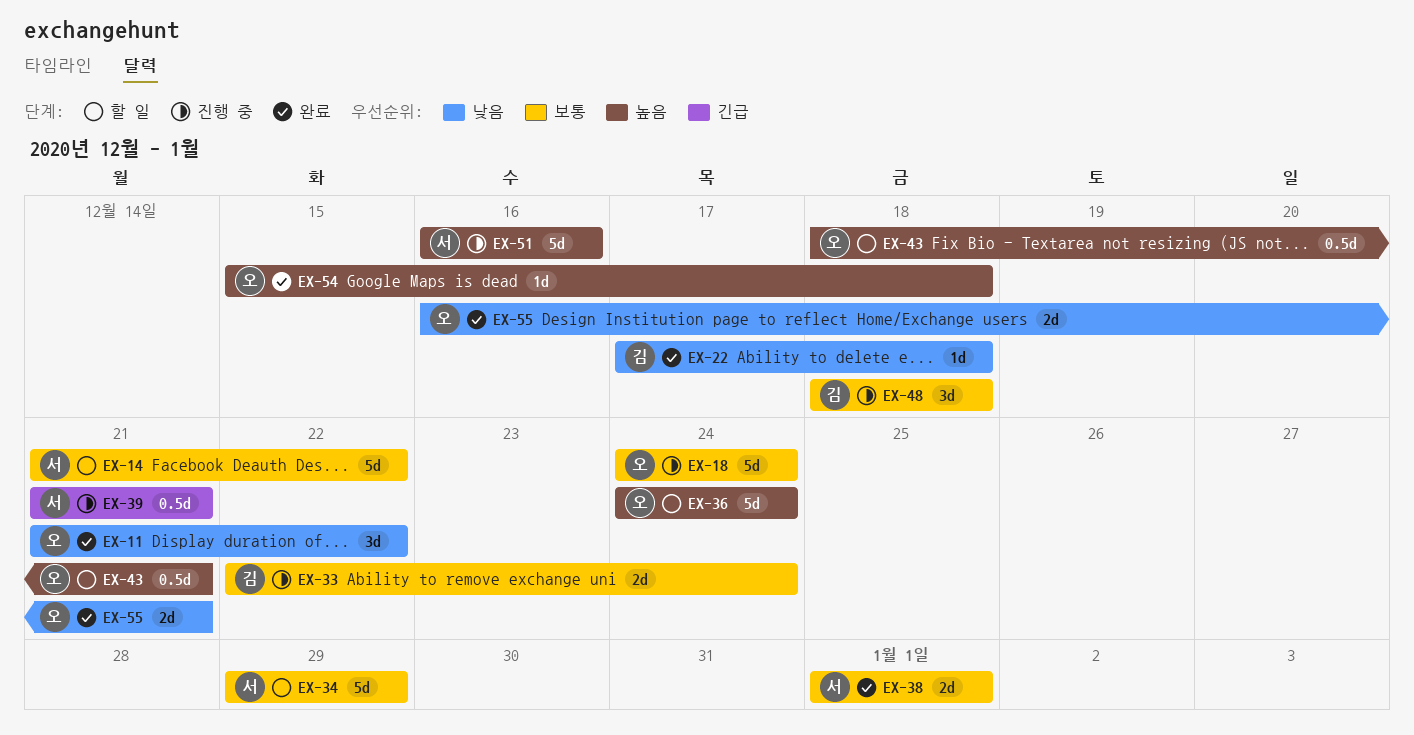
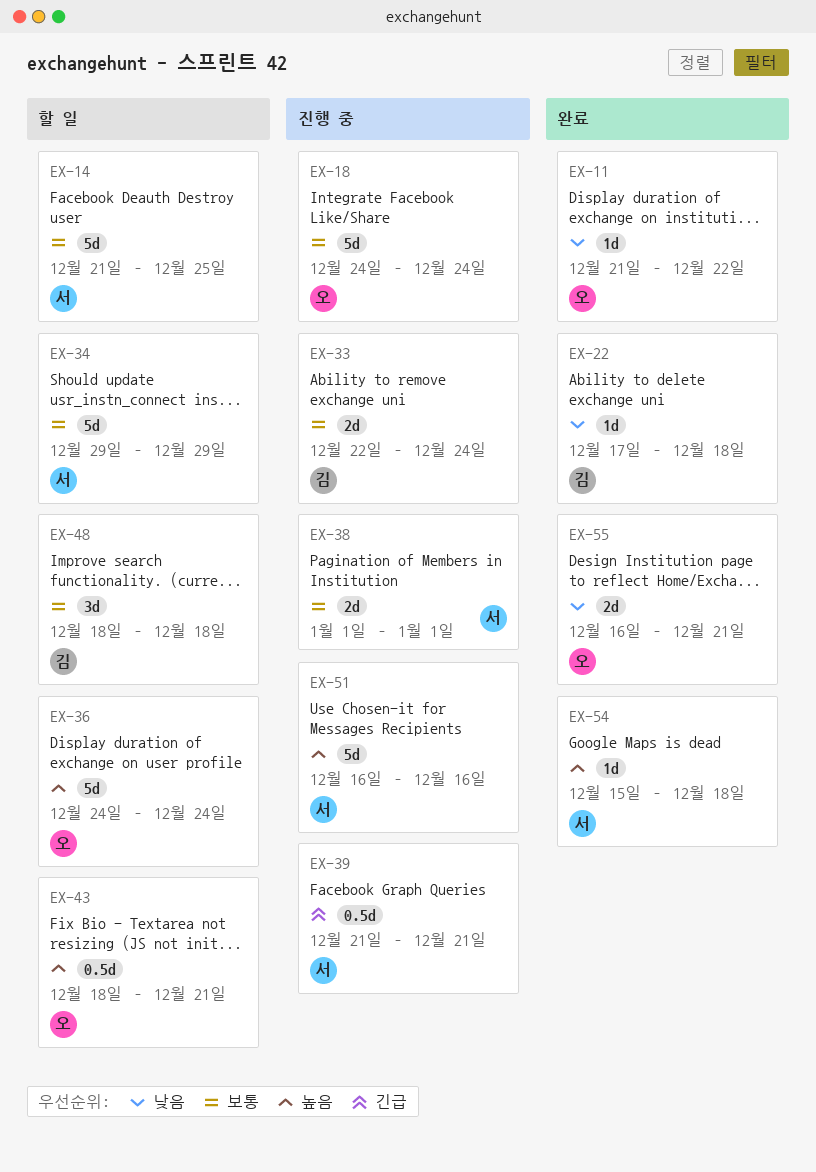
EX-11, estimate: 3d -> 1d
EX-14, due: Dec 22 -> Dec 25
EX-38, status: 완료 -> 진행 중
EX-48, status: 진행 중 -> 할 일
EX-54, owner: 오 -> 서

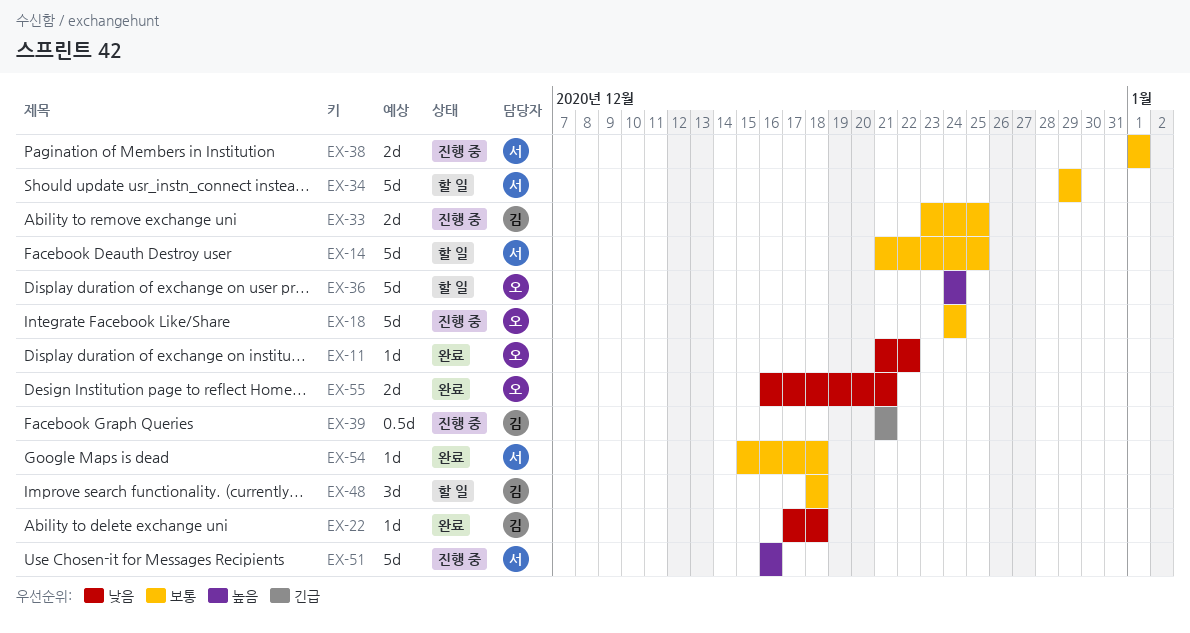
EX-33, start: Dec 22 -> Dec 23
EX-33, due: Dec 24 -> Dec 25
EX-39, owner: 서 -> 김
EX-43: present -> none
EX-54, priority: 높음 -> 보통

